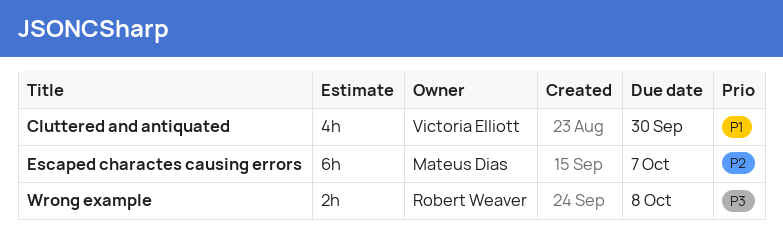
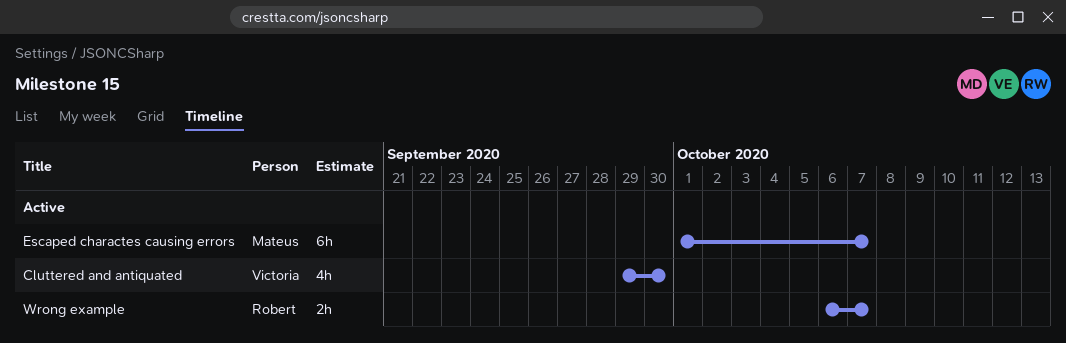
Wrong example, due: Oct 8 -> Oct 7

